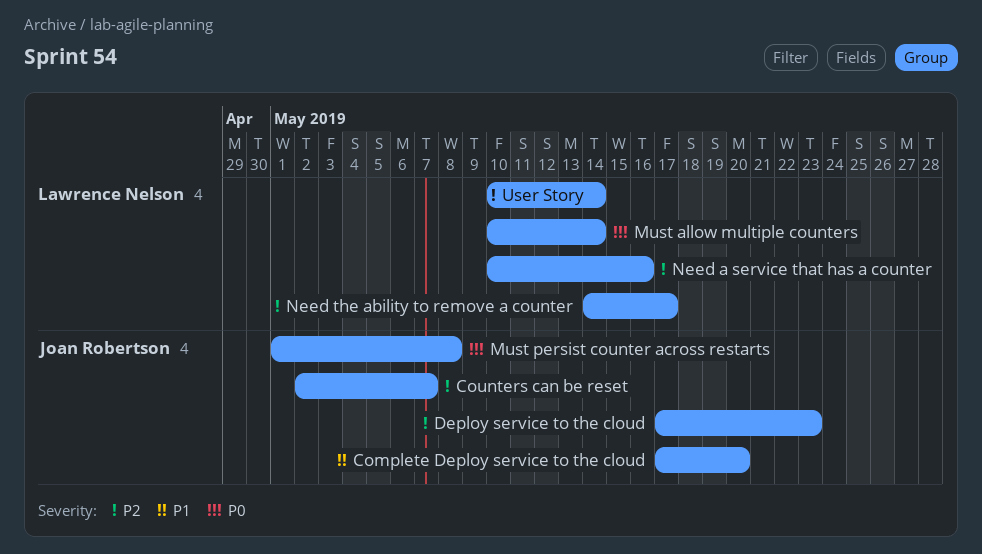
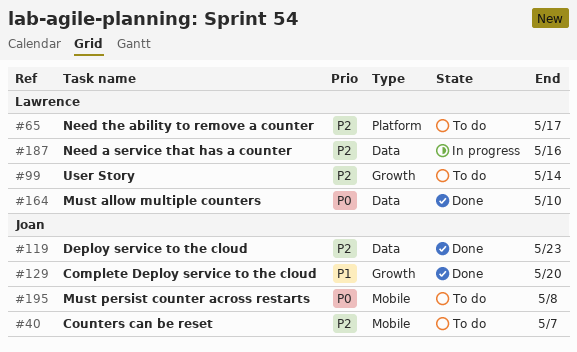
Must allow multiple counters, due: May 14 -> May 10

